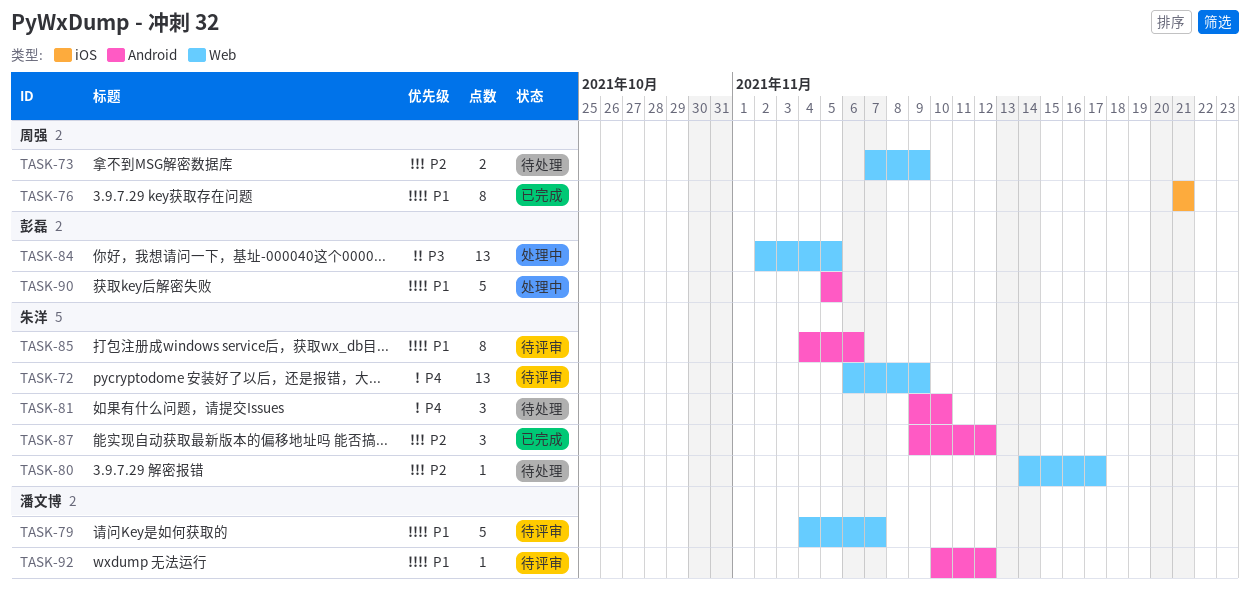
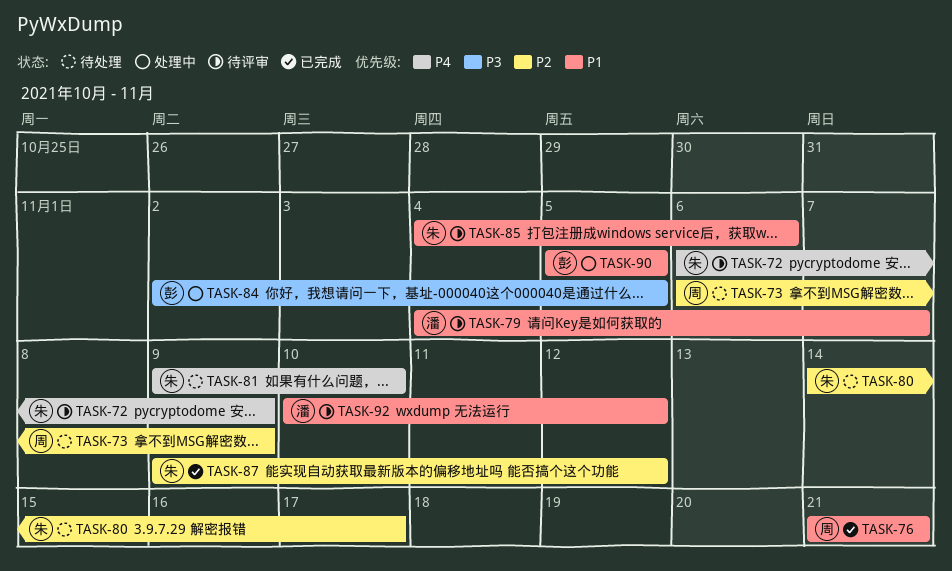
TASK-73, start: Nov 7 -> Nov 6

